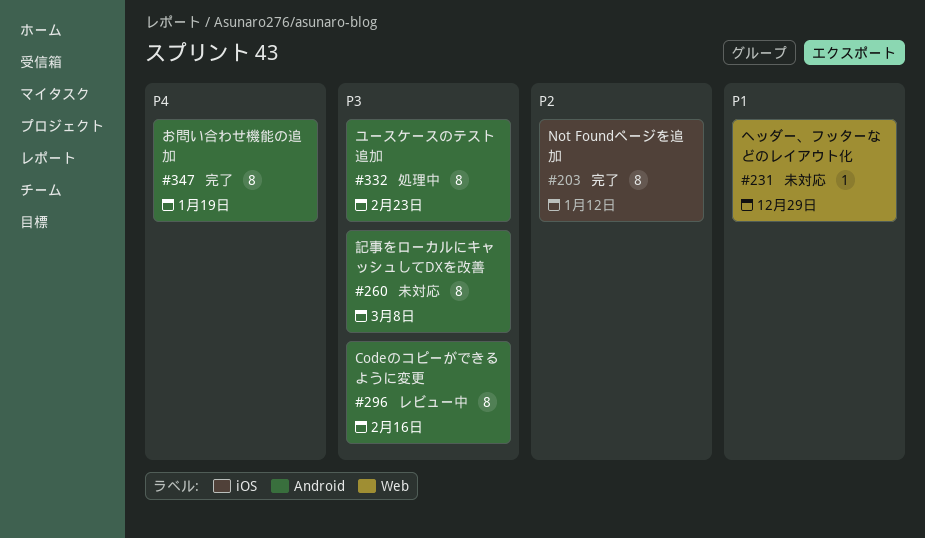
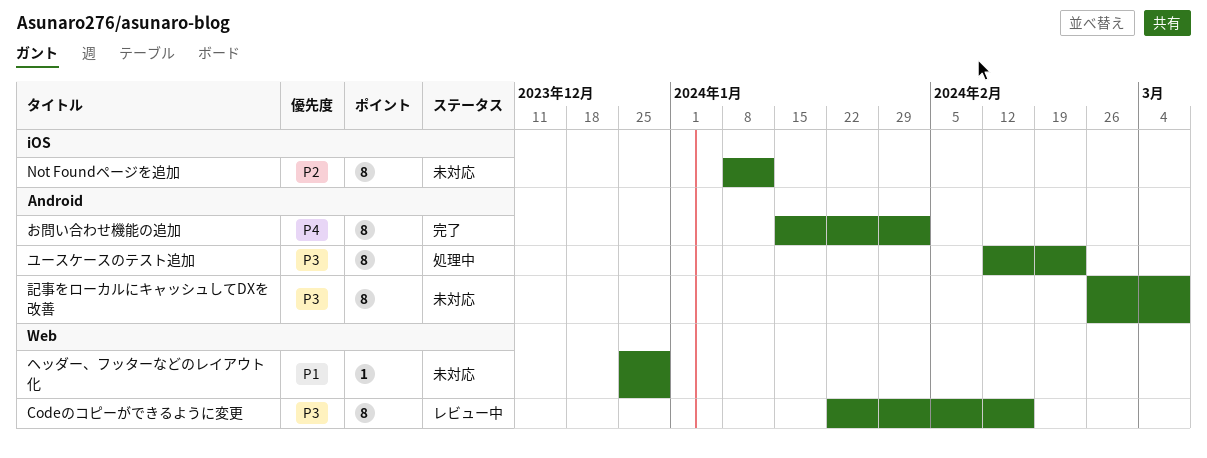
Codeのコピーができるように変更, label: Android -> Web
Not Foundページを追加, status: 完了 -> 未対応
お問い合わせ機能の追加, due: Jan 19 -> Feb 2

